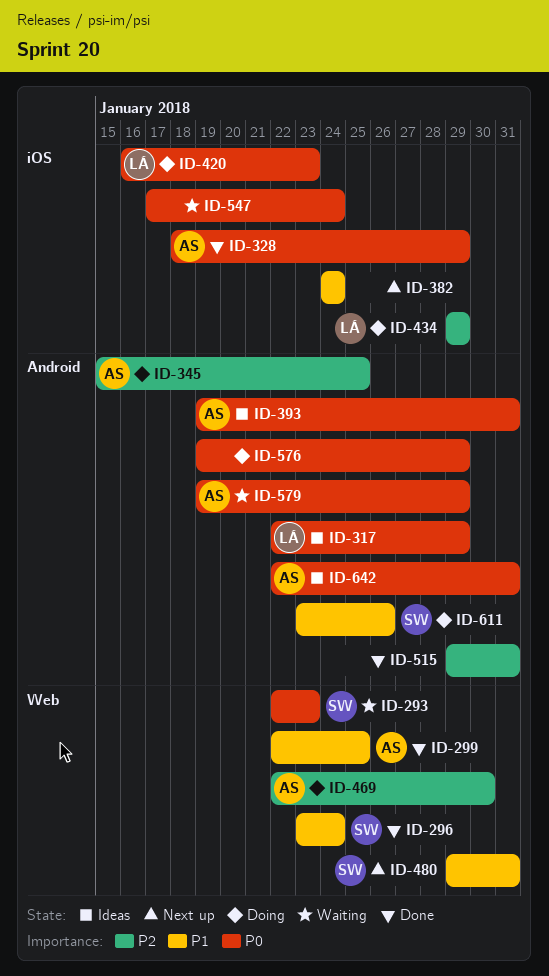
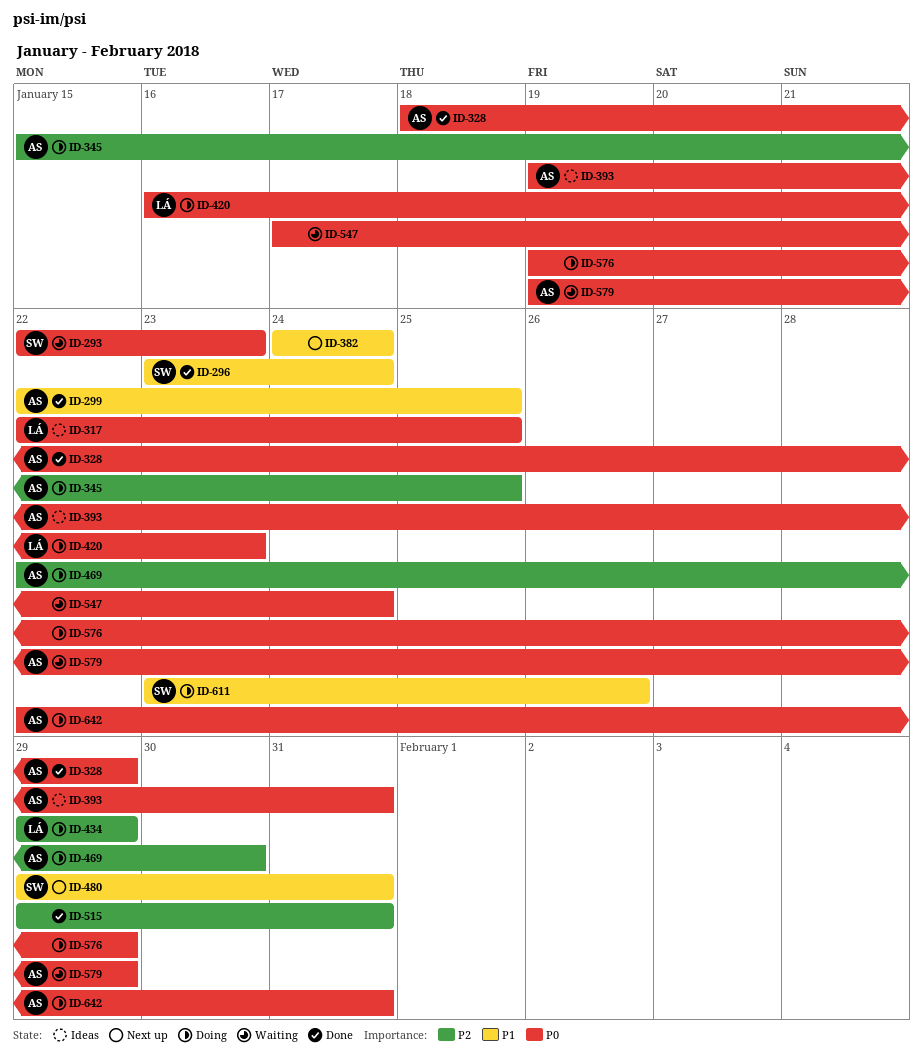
ID-317, due: Jan 29 -> Jan 25
ID-642, status: Ideas -> Doing

